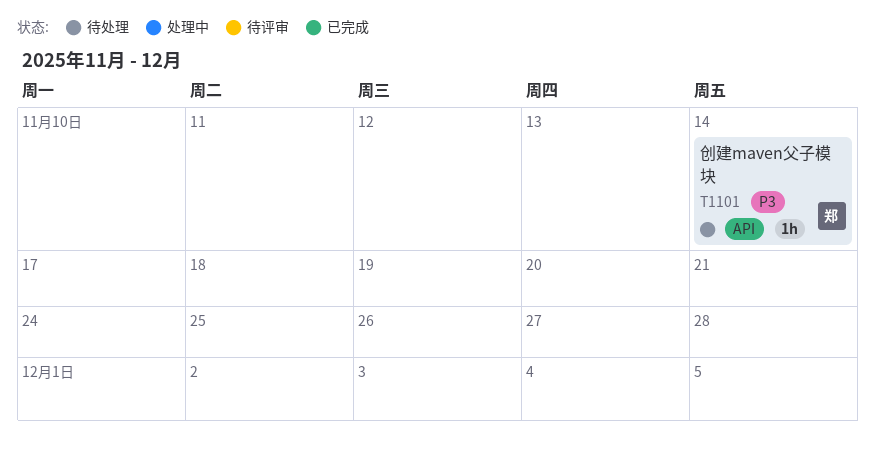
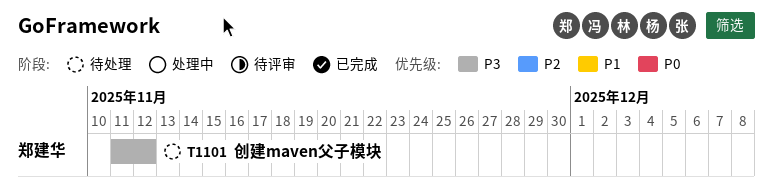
T1101, due: Nov 14 -> Nov 12

